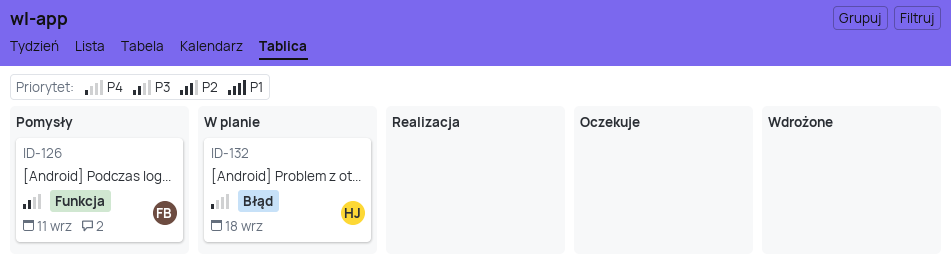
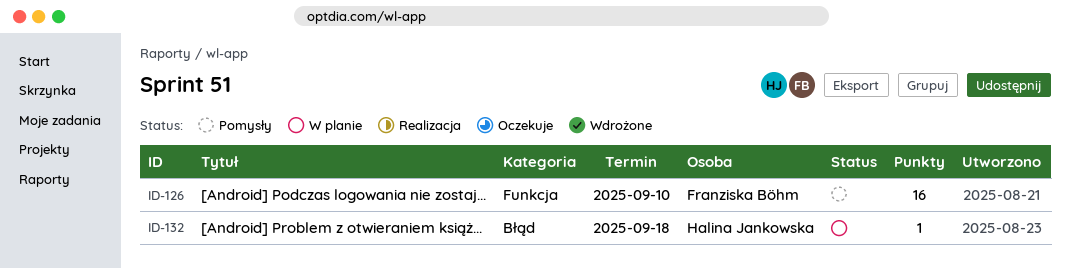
ID-126, due: Sep 11 -> Sep 10

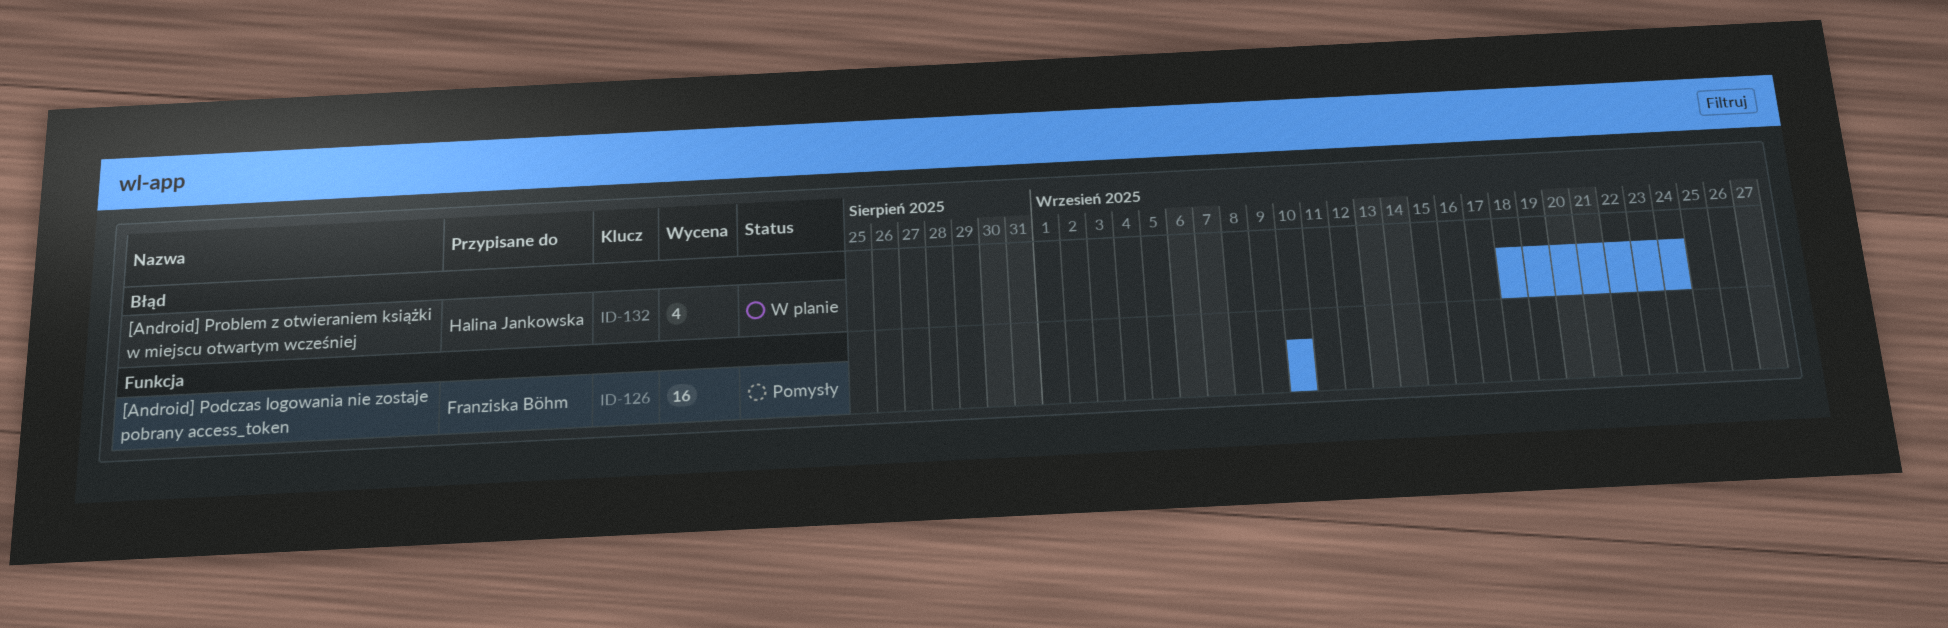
ID-132, estimate: 1 -> 4
ID-132, due: Sep 18 -> Sep 24

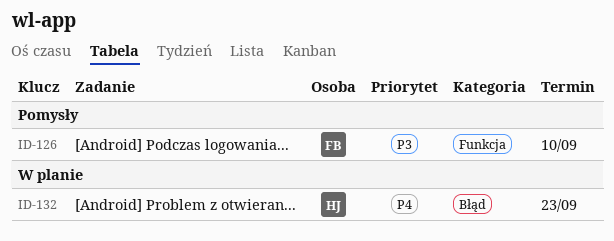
ID-132, due: Sep 24 -> Sep 23

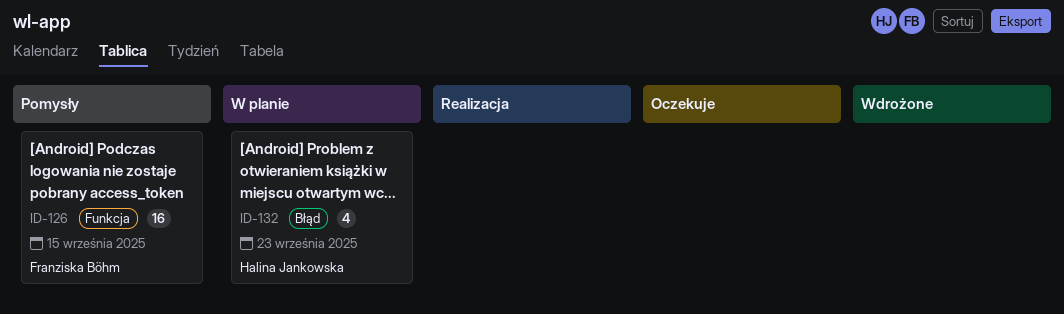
ID-126, due: Sep 10 -> Sep 15

